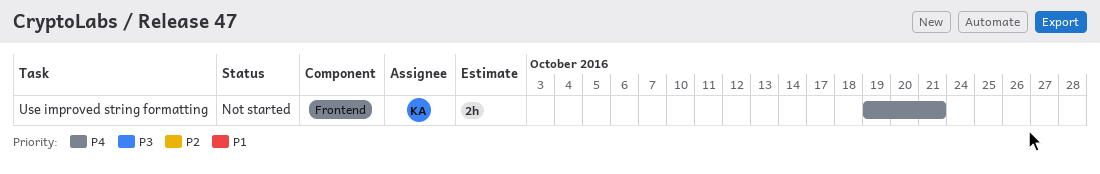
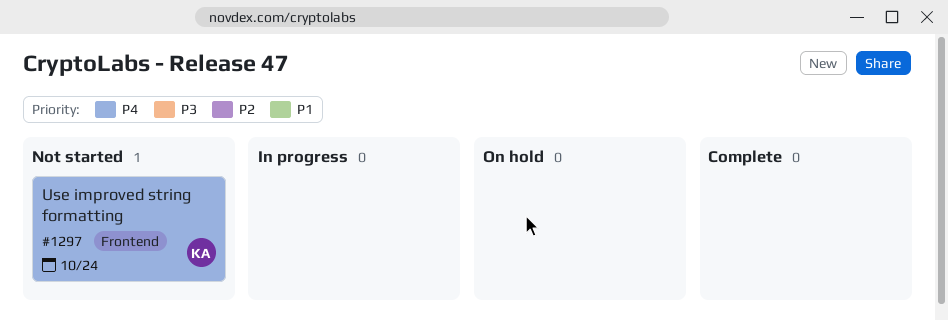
Use improved string formatting, due: Oct 21 -> Oct 24

